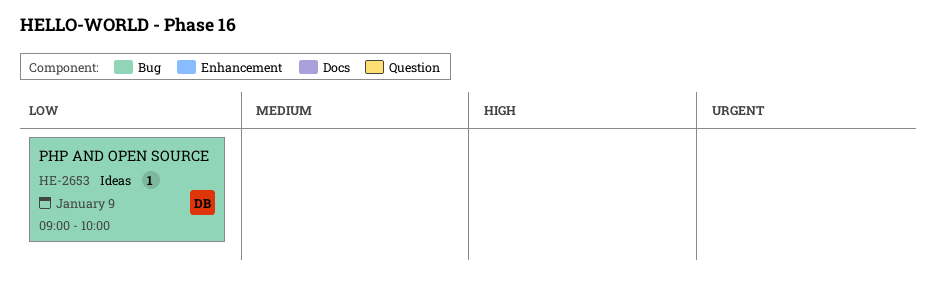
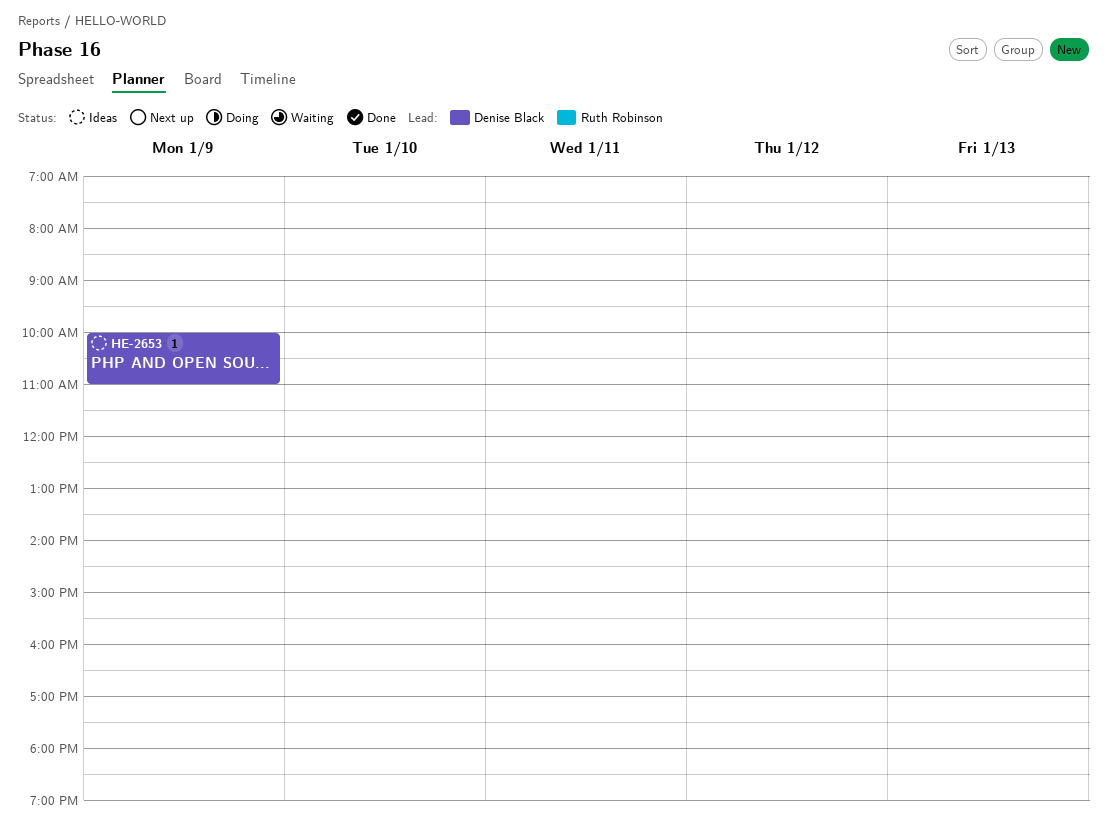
HE-2653, begins: 09:00 -> 10:00
HE-2653, ends: 10:00 -> 11:00

